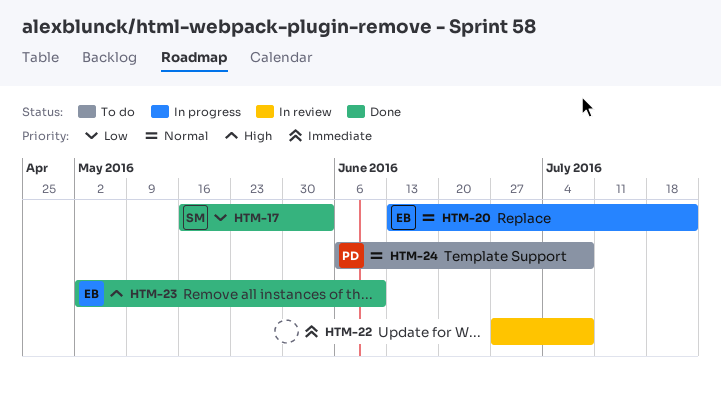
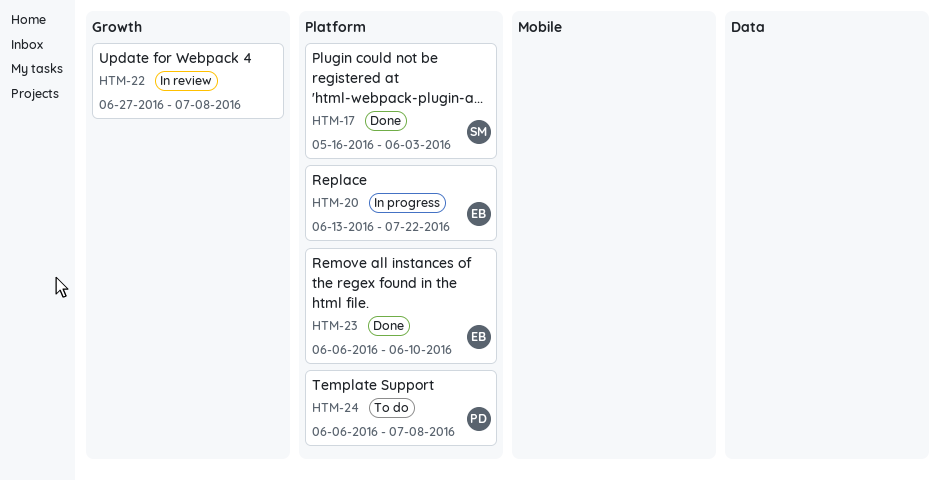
HTM-23, start: May 2 -> Jun 6

